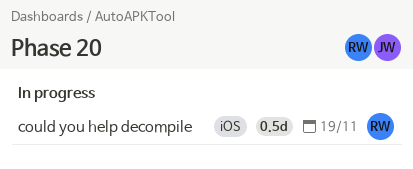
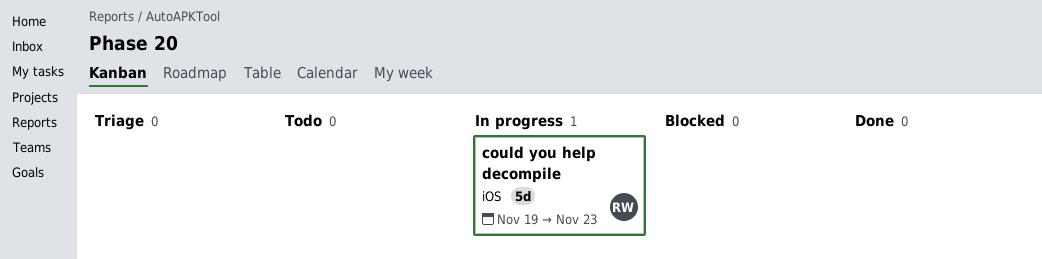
could you help decompile, estimate: 0.5d -> 5d
could you help decompile, due: Nov 19 -> Nov 23

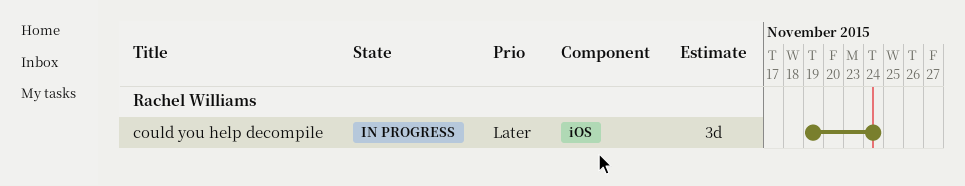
could you help decompile, estimate: 5d -> 3d
could you help decompile, due: Nov 23 -> Nov 24

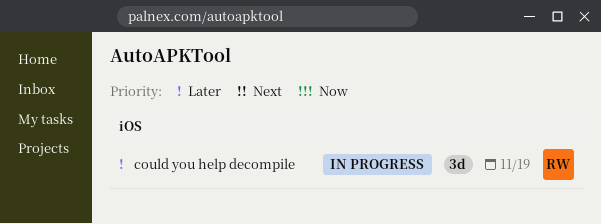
could you help decompile, due: Nov 24 -> Nov 19

